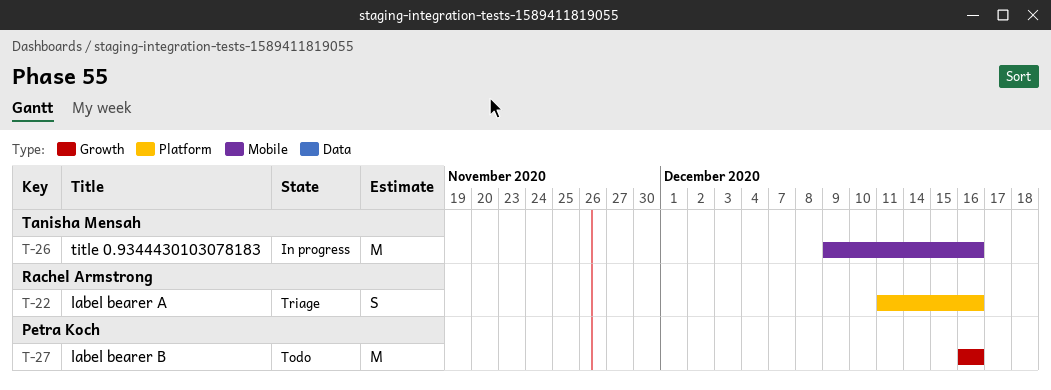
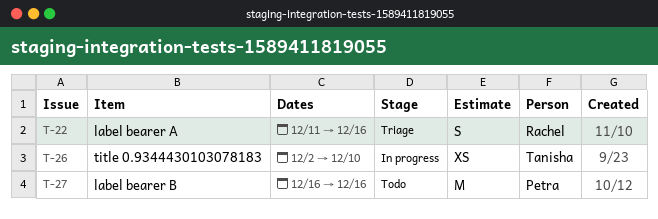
T-26, estimate: M -> XS
T-26, start: Dec 9 -> Dec 2
T-26, due: Dec 16 -> Dec 10

